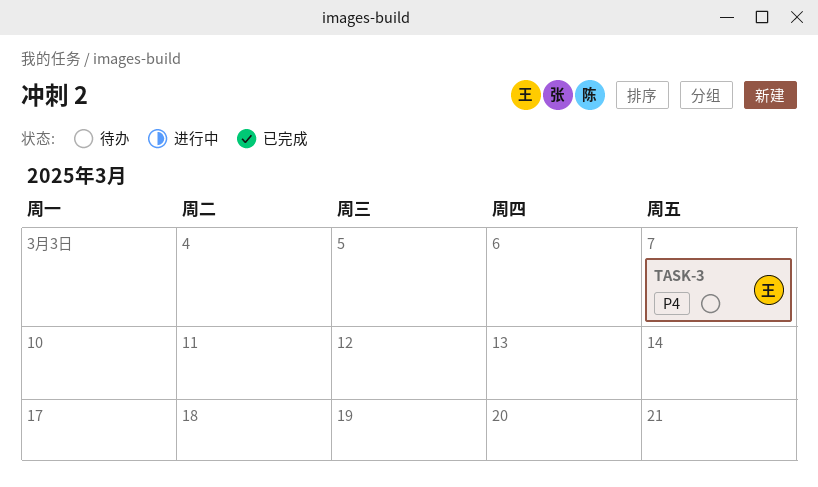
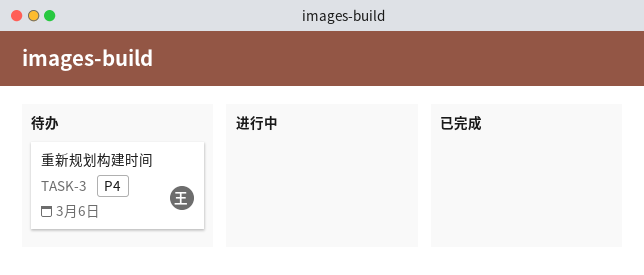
TASK-3, due: Mar 7 -> Mar 6

